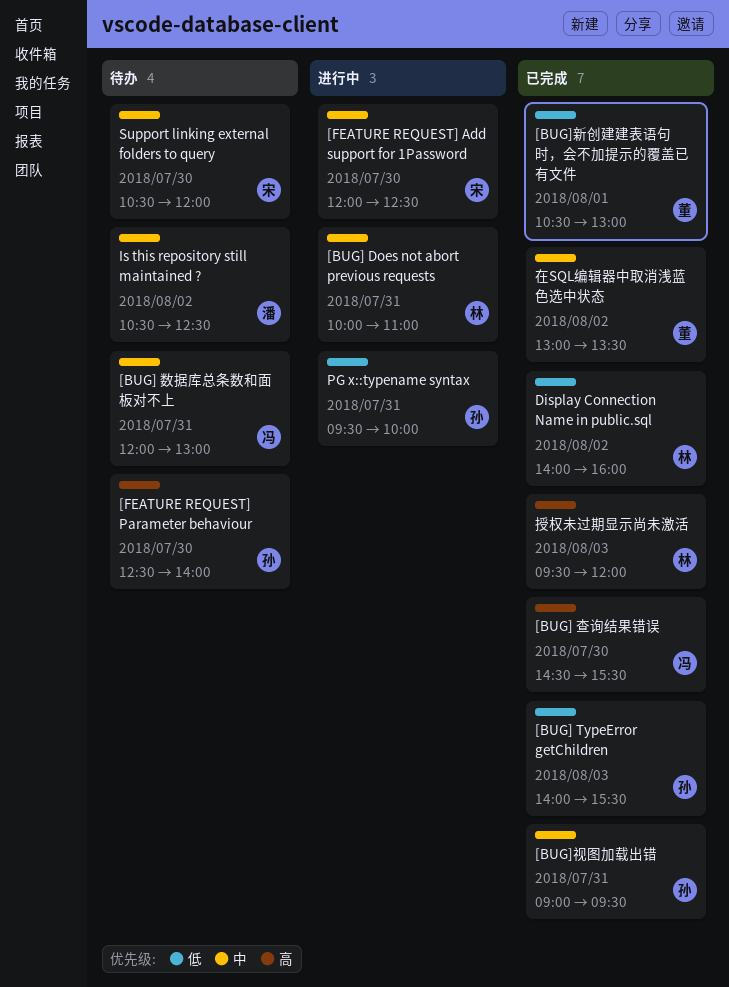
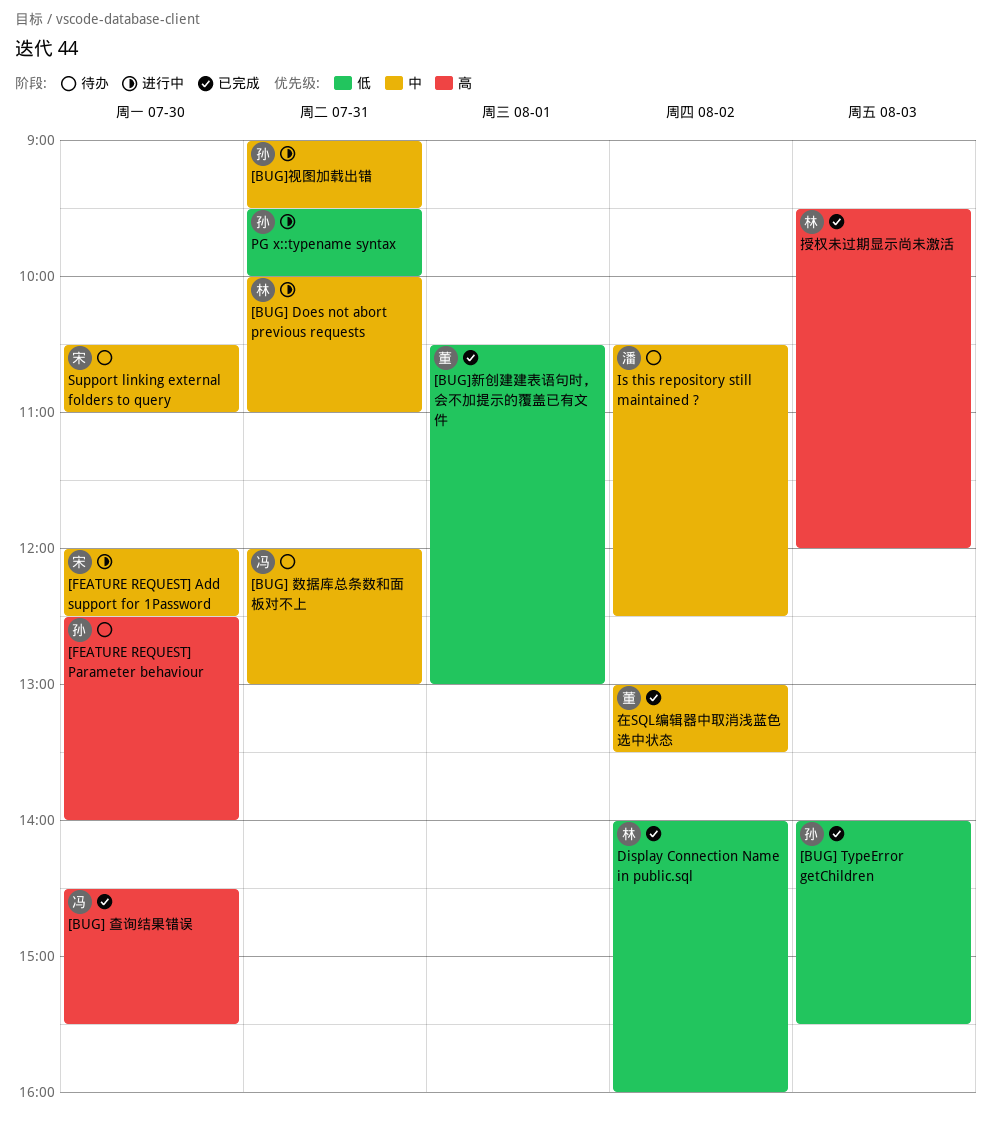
[BUG]视图加载出错, status: 已完成 -> 进行中
Support linking external folders to query, ends: 12:00 -> 11:00

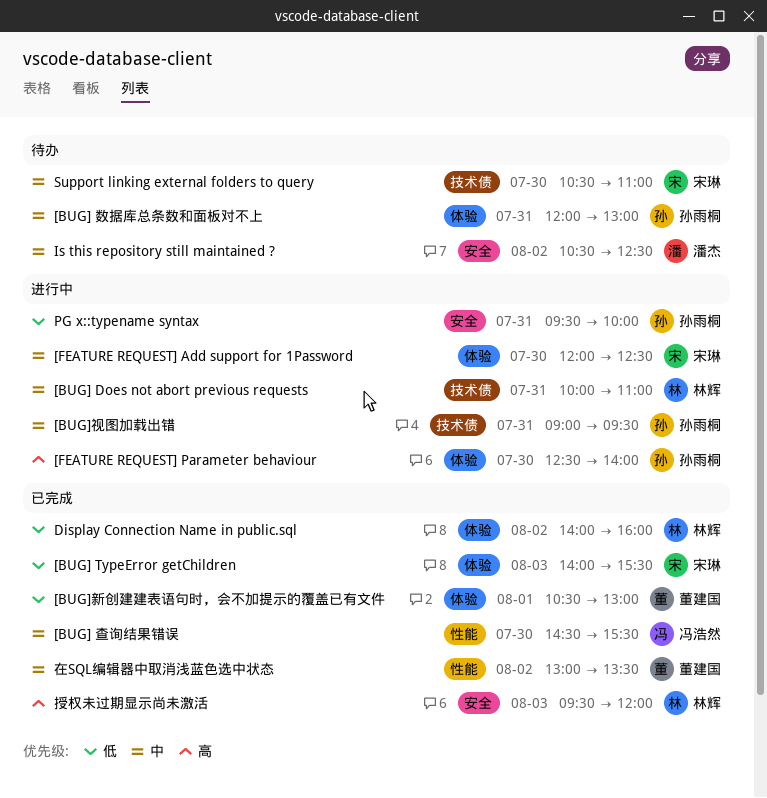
[BUG] TypeError getChildren, owner: 孙雨桐 -> 宋琳
[BUG] 数据库总条数和面板对不上, owner: 冯浩然 -> 孙雨桐
[BUG] 查询结果错误, priority: 高 -> 中
[FEATURE REQUEST] Parameter behaviour, status: 待办 -> 进行中

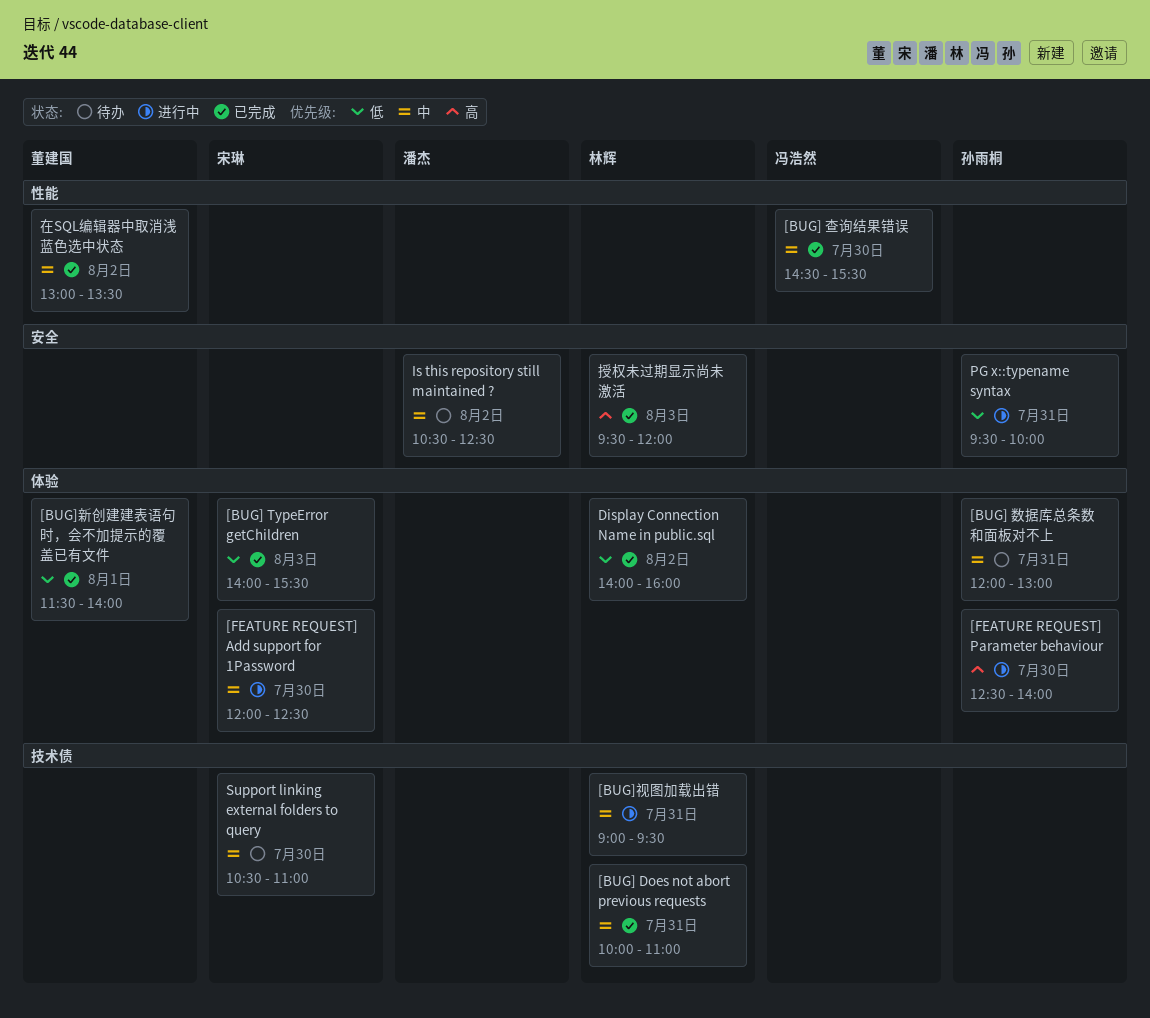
[BUG] Does not abort previous requests, status: 进行中 -> 已完成
[BUG]新创建建表语句时，会不加提示的覆盖已有文件, begins: 10:30 -> 11:30
[BUG]新创建建表语句时，会不加提示的覆盖已有文件, ends: 13:00 -> 14:00
[BUG]视图加载出错, owner: 孙雨桐 -> 林辉

